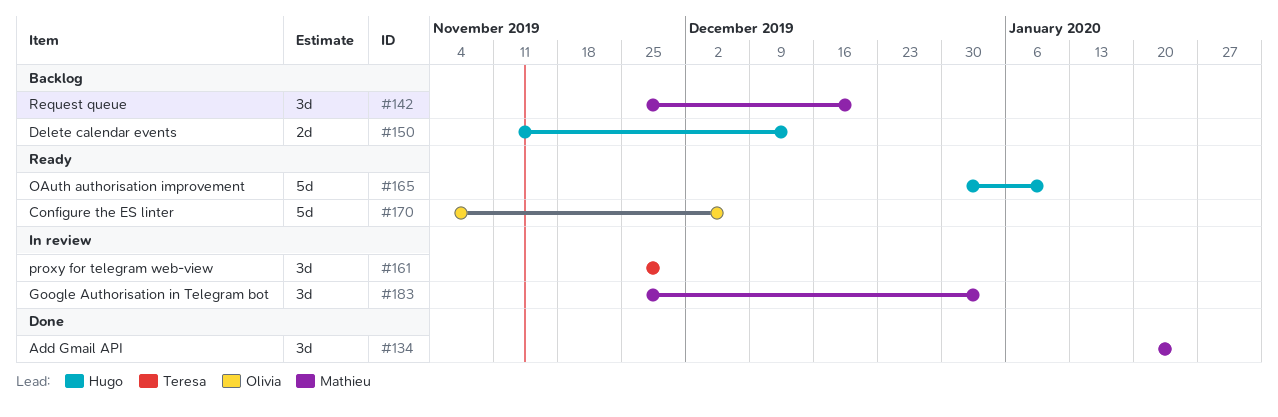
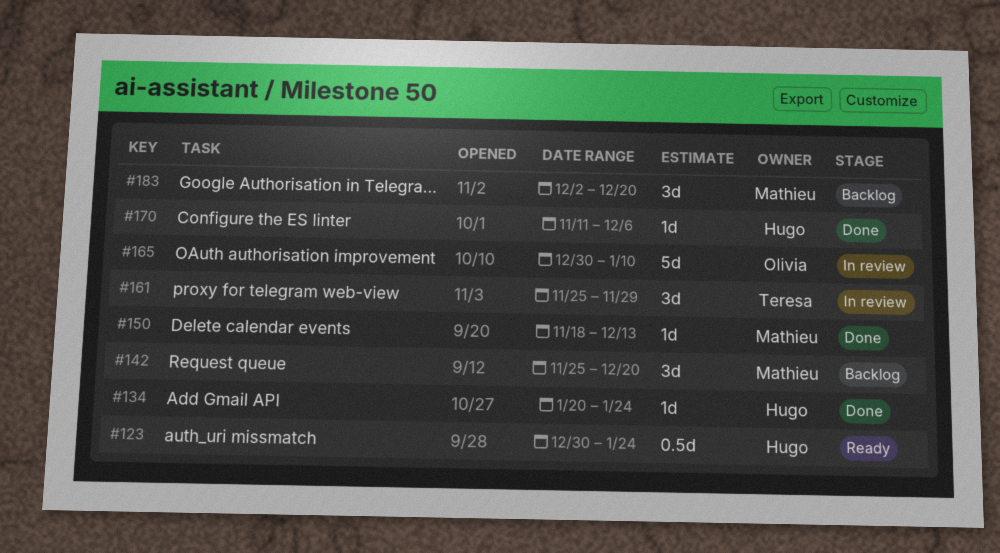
#123: none -> present
#134, owner: Mathieu -> Hugo
#134, estimate: 3d -> 1d
#150, status: Backlog -> Done
#150, owner: Hugo -> Mathieu
#150, estimate: 2d -> 1d
#150, start: Nov 11 -> Nov 18
#165, status: Ready -> In review
#165, owner: Hugo -> Olivia
#170, status: Ready -> Done
#170, owner: Olivia -> Hugo
#170, estimate: 5d -> 1d
#170, start: Nov 4 -> Nov 11
#183, status: In review -> Backlog
#183, start: Nov 25 -> Dec 2
#183, due: Jan 3 -> Dec 20

